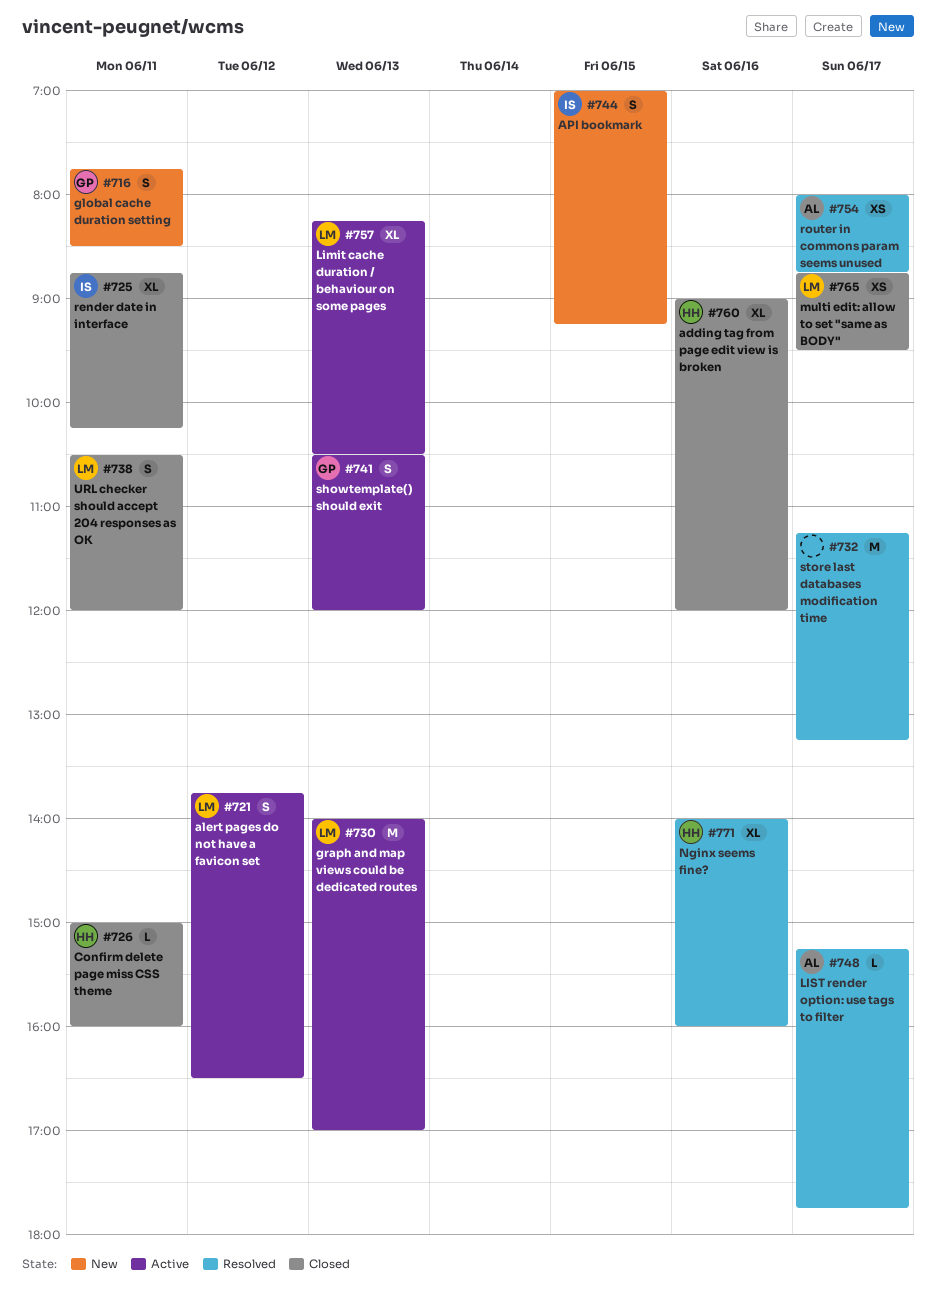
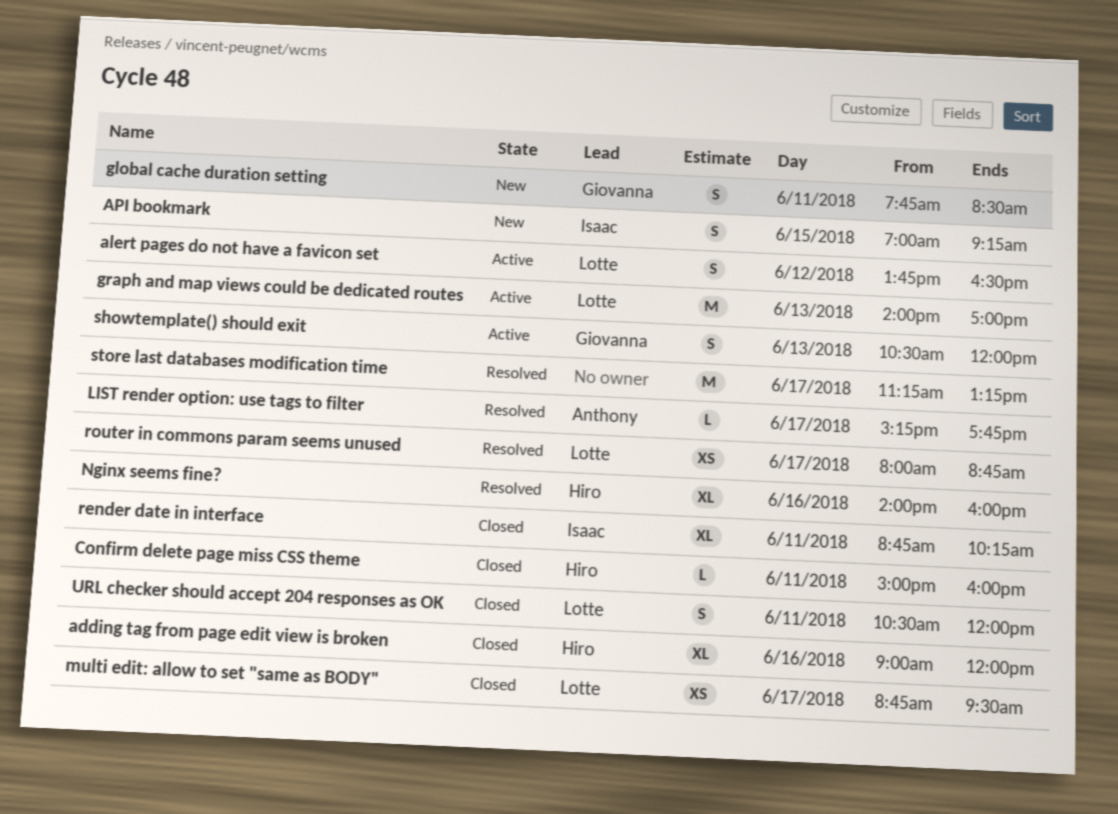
Limit cache duration / behaviour on some pages: present -> none
router in commons param seems unused, owner: Anthony -> Lotte

